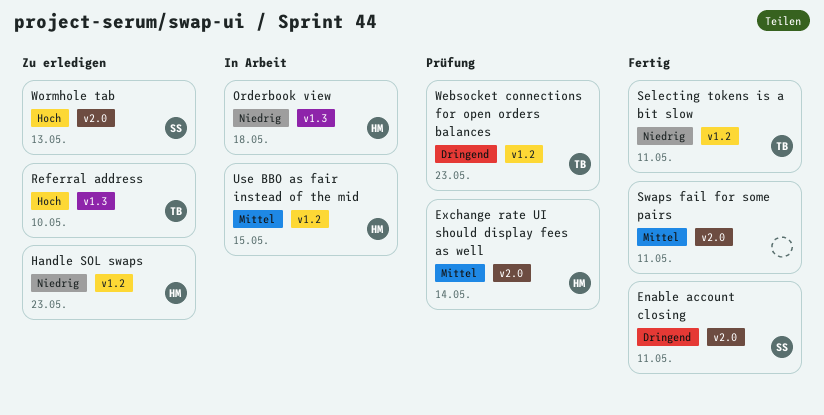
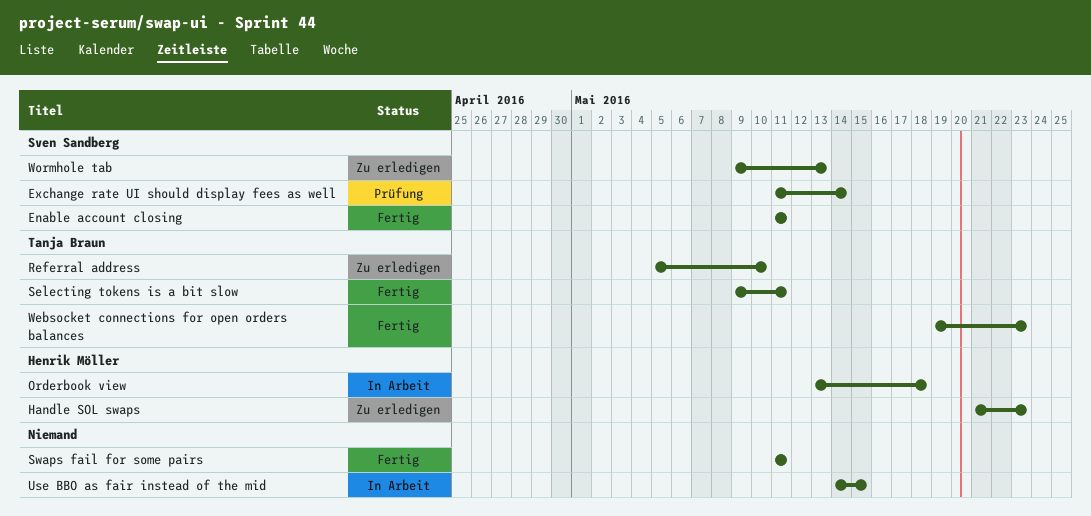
Exchange rate UI should display fees as well, owner: Henrik Möller -> Sven Sandberg
Use BBO as fair instead of the mid, owner: Henrik Möller -> none
Websocket connections for open orders balances, status: Prüfung -> Fertig

